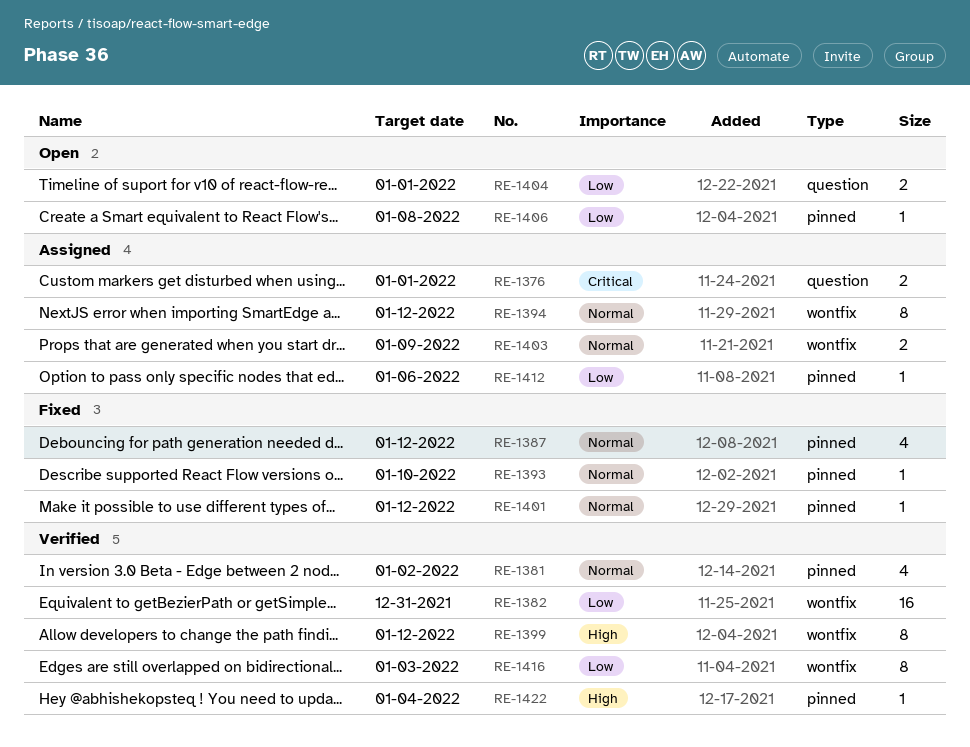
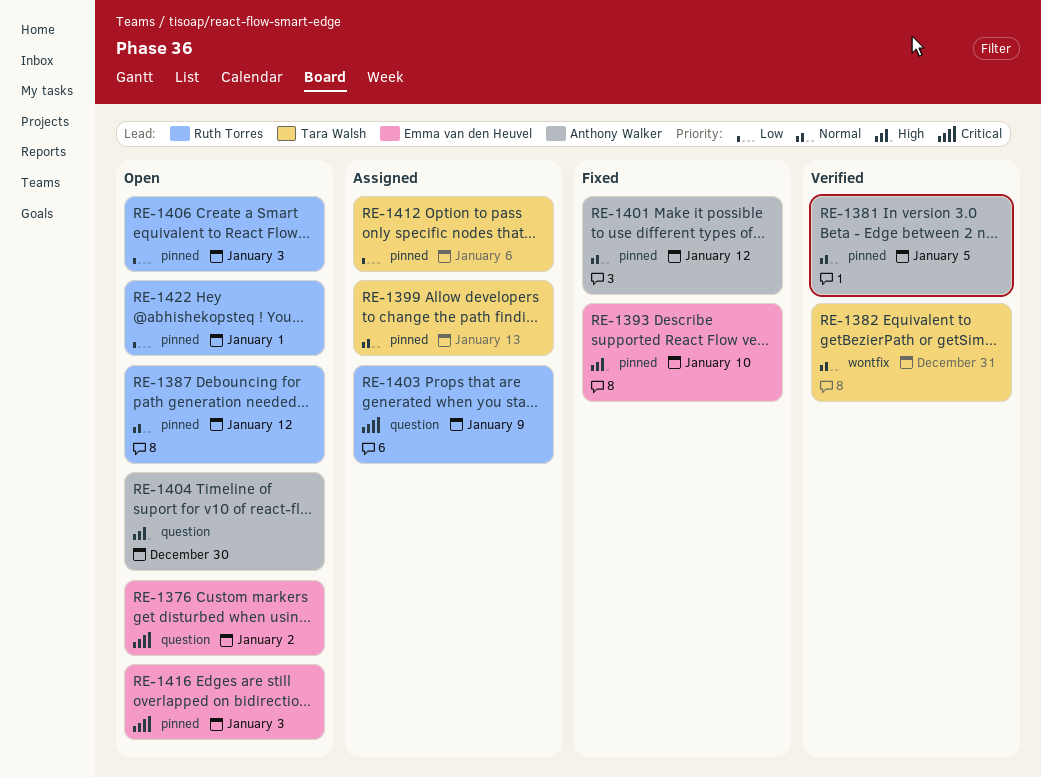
RE-1376, status: Assigned -> Open
RE-1376, due: Jan 1 -> Jan 2
RE-1381, due: Jan 2 -> Jan 5
RE-1382, priority: Low -> Normal
RE-1387, status: Fixed -> Open
RE-1393, priority: Normal -> High
RE-1394: present -> none
RE-1399, status: Verified -> Assigned
RE-1399, priority: High -> Normal
RE-1399, label: wontfix -> pinned
RE-1399, due: Jan 12 -> Jan 13
RE-1403, priority: Normal -> Critical
RE-1403, label: wontfix -> question
RE-1404, priority: Low -> High
RE-1404, due: Jan 1 -> Dec 30
RE-1406, due: Jan 8 -> Jan 3
RE-1416, status: Verified -> Open
RE-1416, priority: Low -> Critical
RE-1416, label: wontfix -> pinned
RE-1422, status: Verified -> Open
RE-1422, priority: High -> Low
RE-1422, due: Jan 4 -> Jan 1

